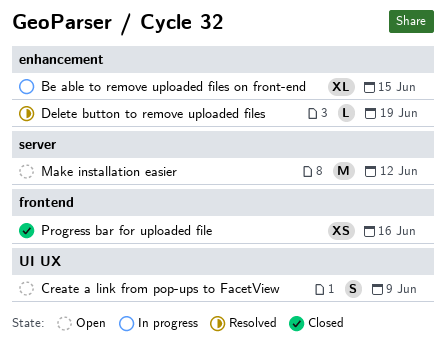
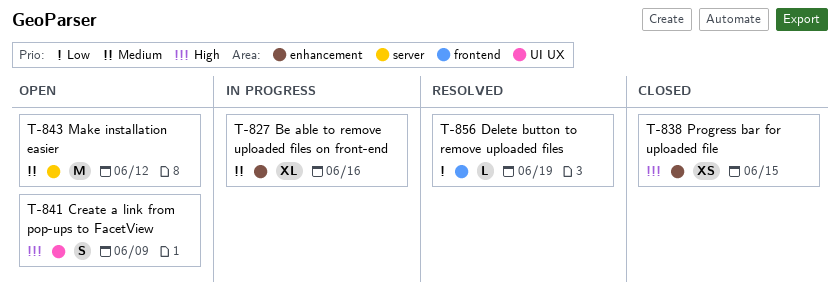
Be able to remove uploaded files on front-end, due: Jun 15 -> Jun 16
Delete button to remove uploaded files, label: enhancement -> frontend
Progress bar for uploaded file, label: frontend -> enhancement
Progress bar for uploaded file, due: Jun 16 -> Jun 15

